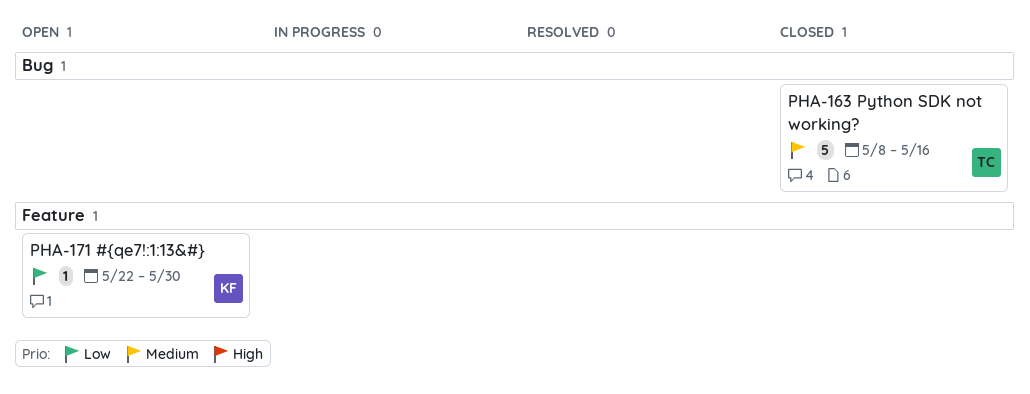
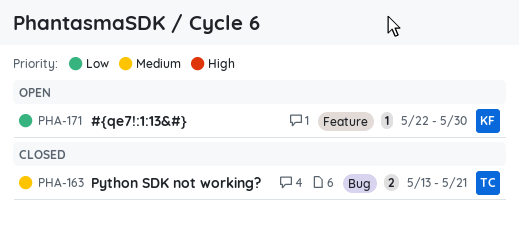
PHA-163, estimate: 5 -> 2
PHA-163, start: May 8 -> May 13
PHA-163, due: May 16 -> May 21

